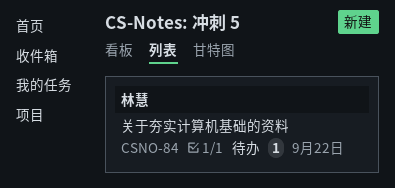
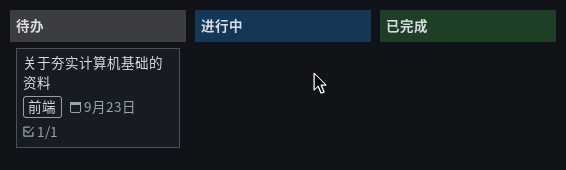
关于夯实计算机基础的资料, due: Sep 22 -> Sep 23

